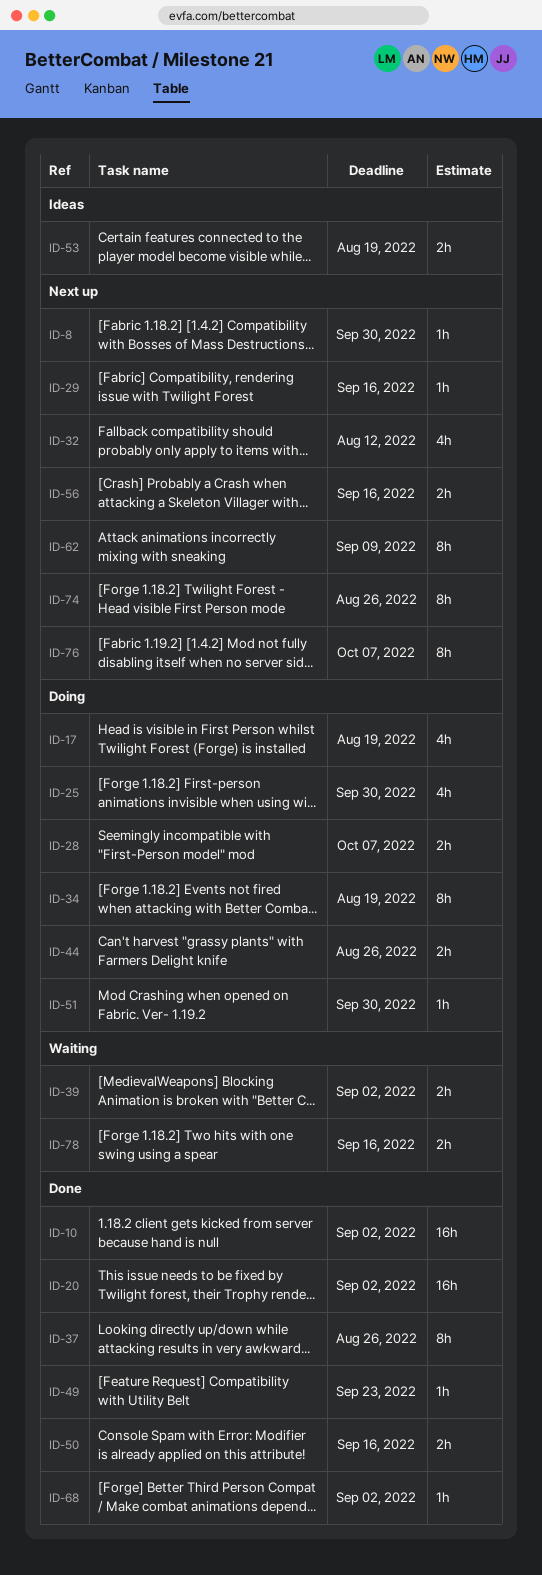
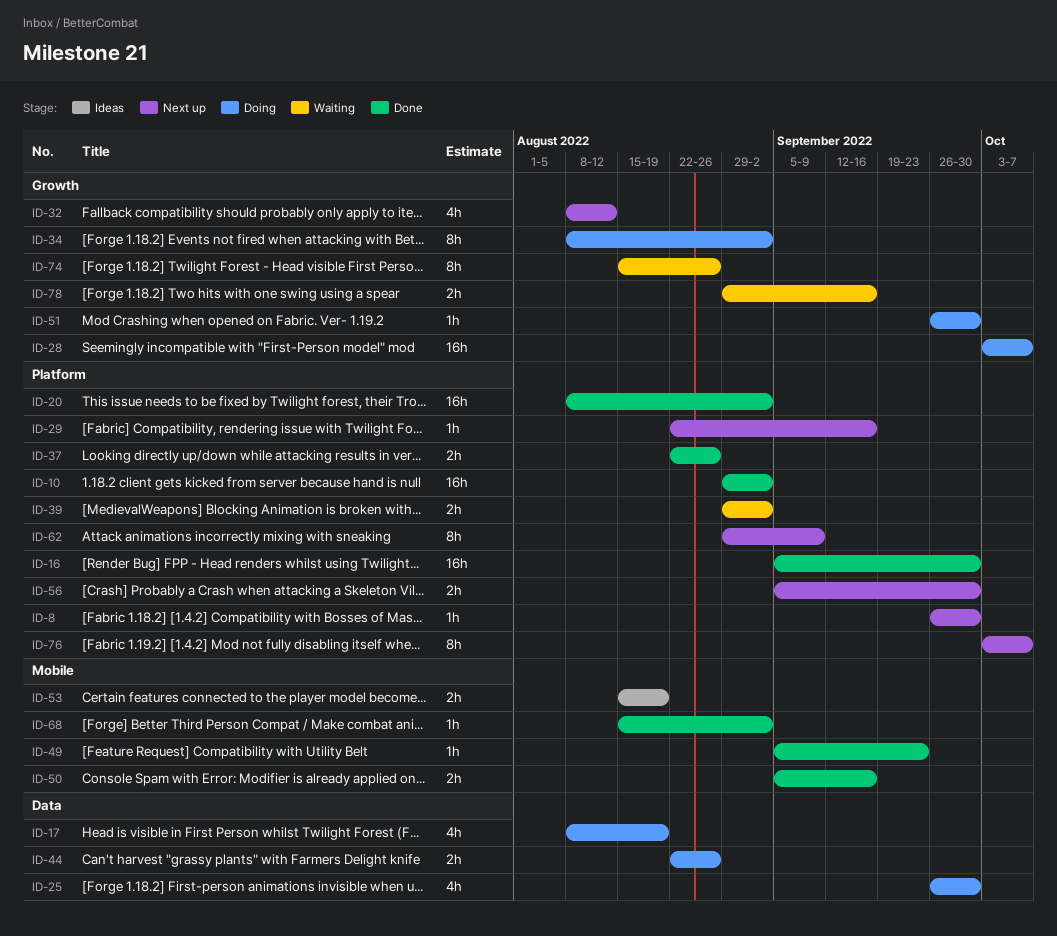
ID-16: none -> present
ID-28, estimate: 2h -> 16h
ID-34, due: Aug 19 -> Sep 2
ID-37, estimate: 8h -> 2h
ID-56, due: Sep 16 -> Sep 30
ID-74, status: Next up -> Waiting

